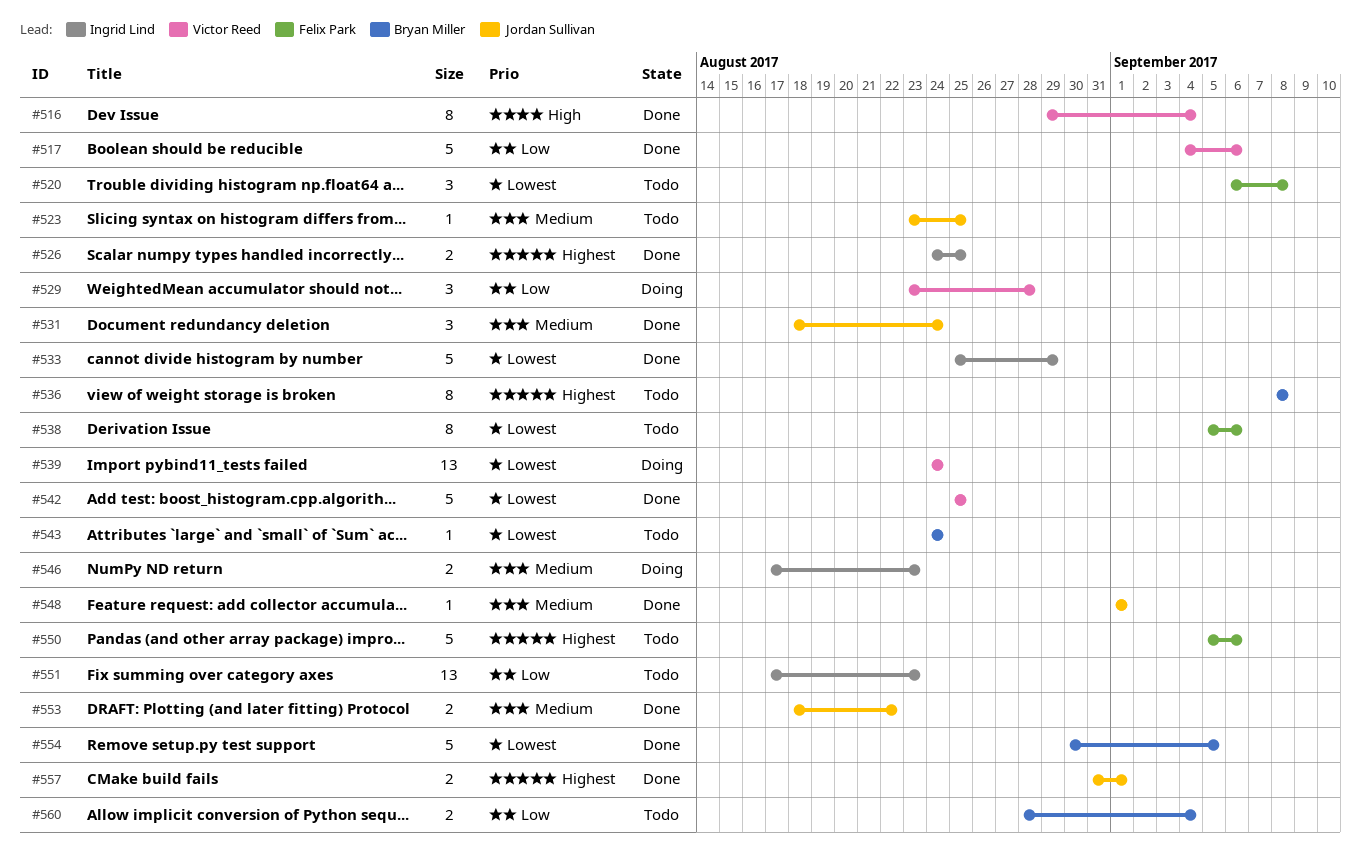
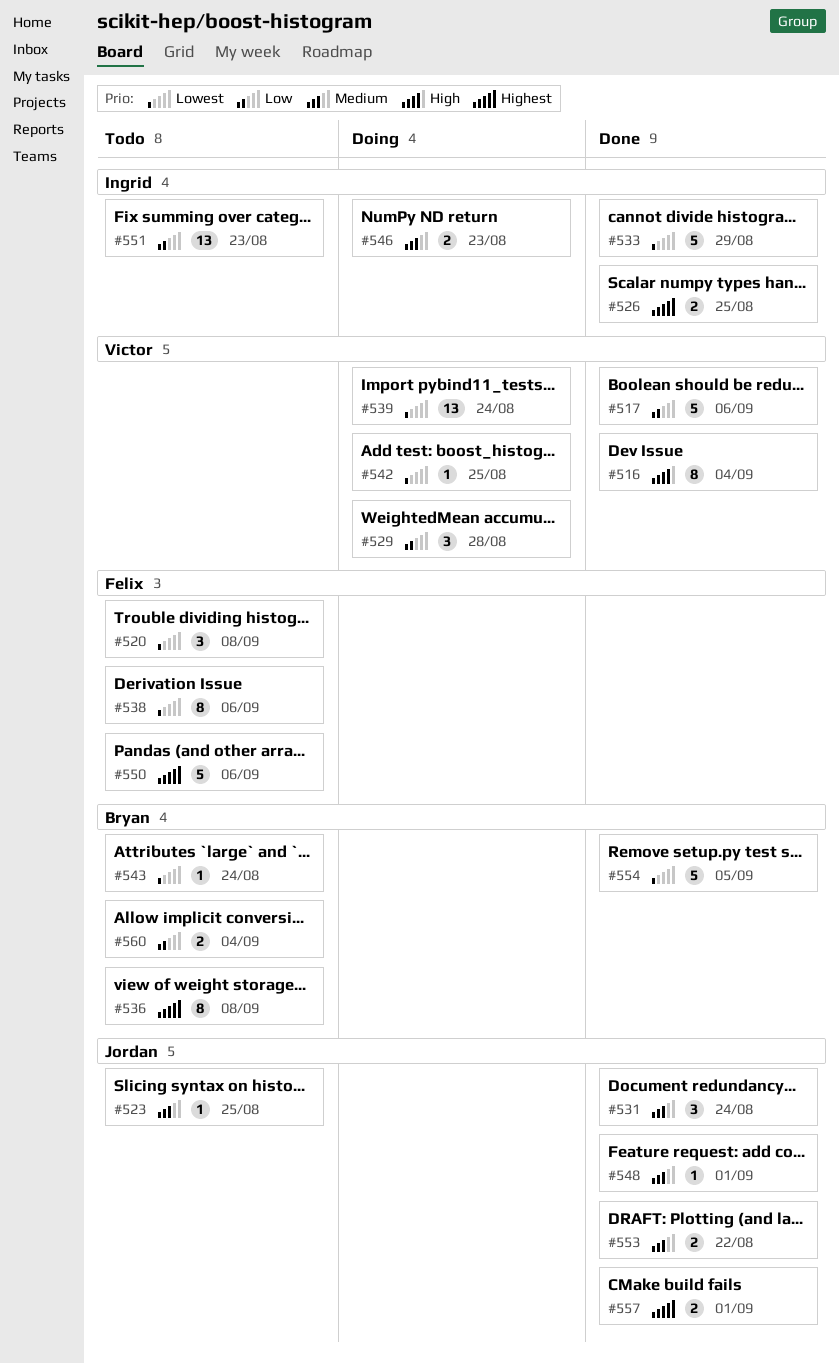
#542, status: Done -> Doing
#542, estimate: 5 -> 1

